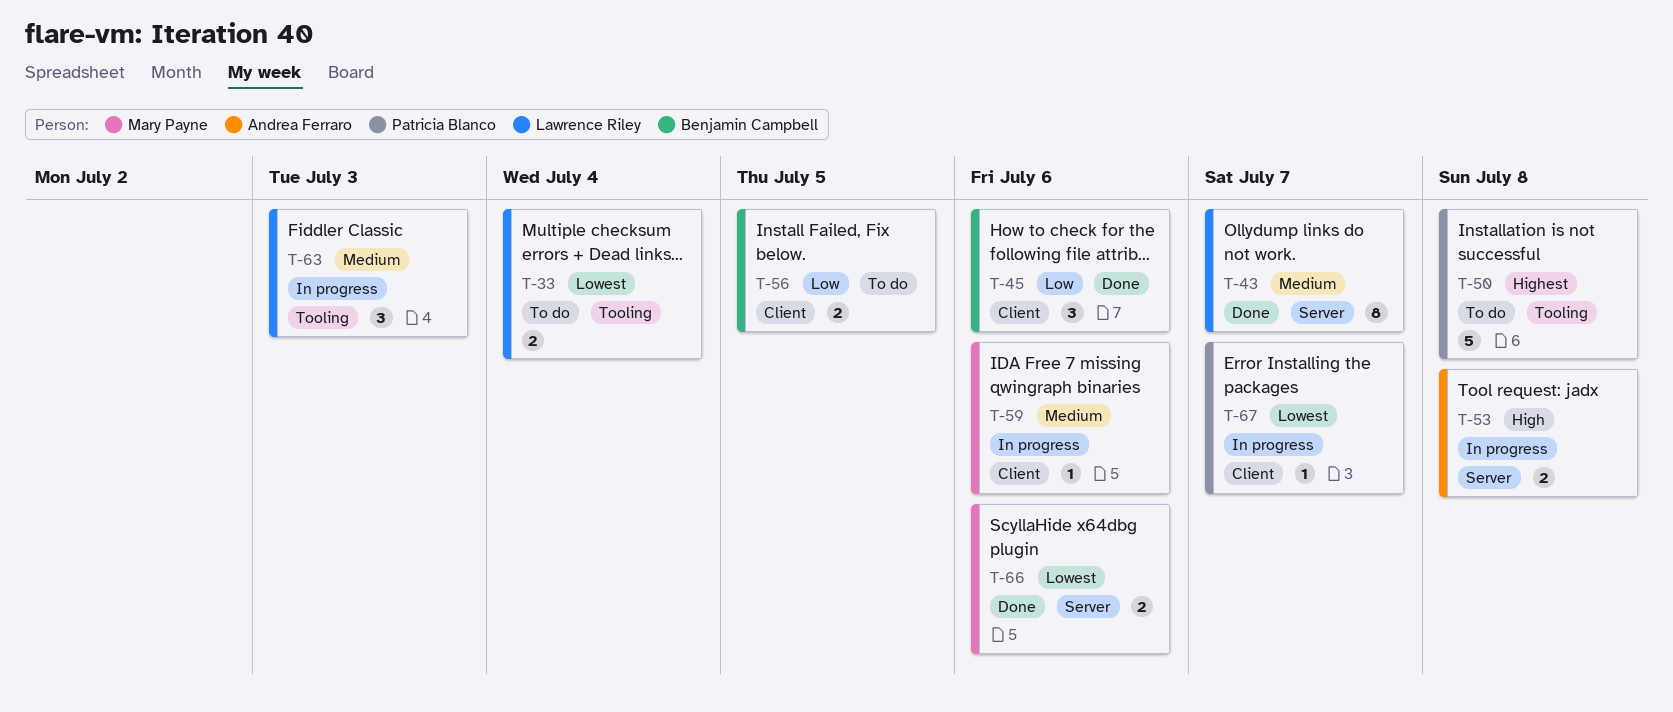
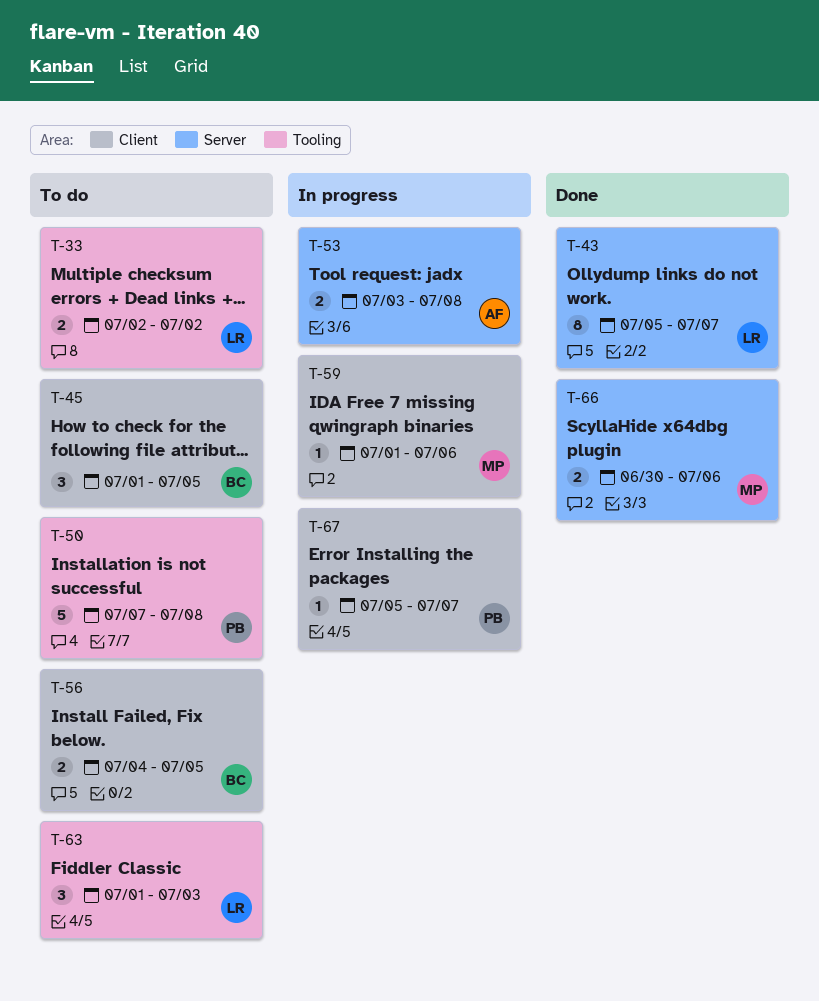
T-33, due: Jul 4 -> Jul 2
T-45, status: Done -> To do
T-45, due: Jul 6 -> Jul 5
T-63, status: In progress -> To do

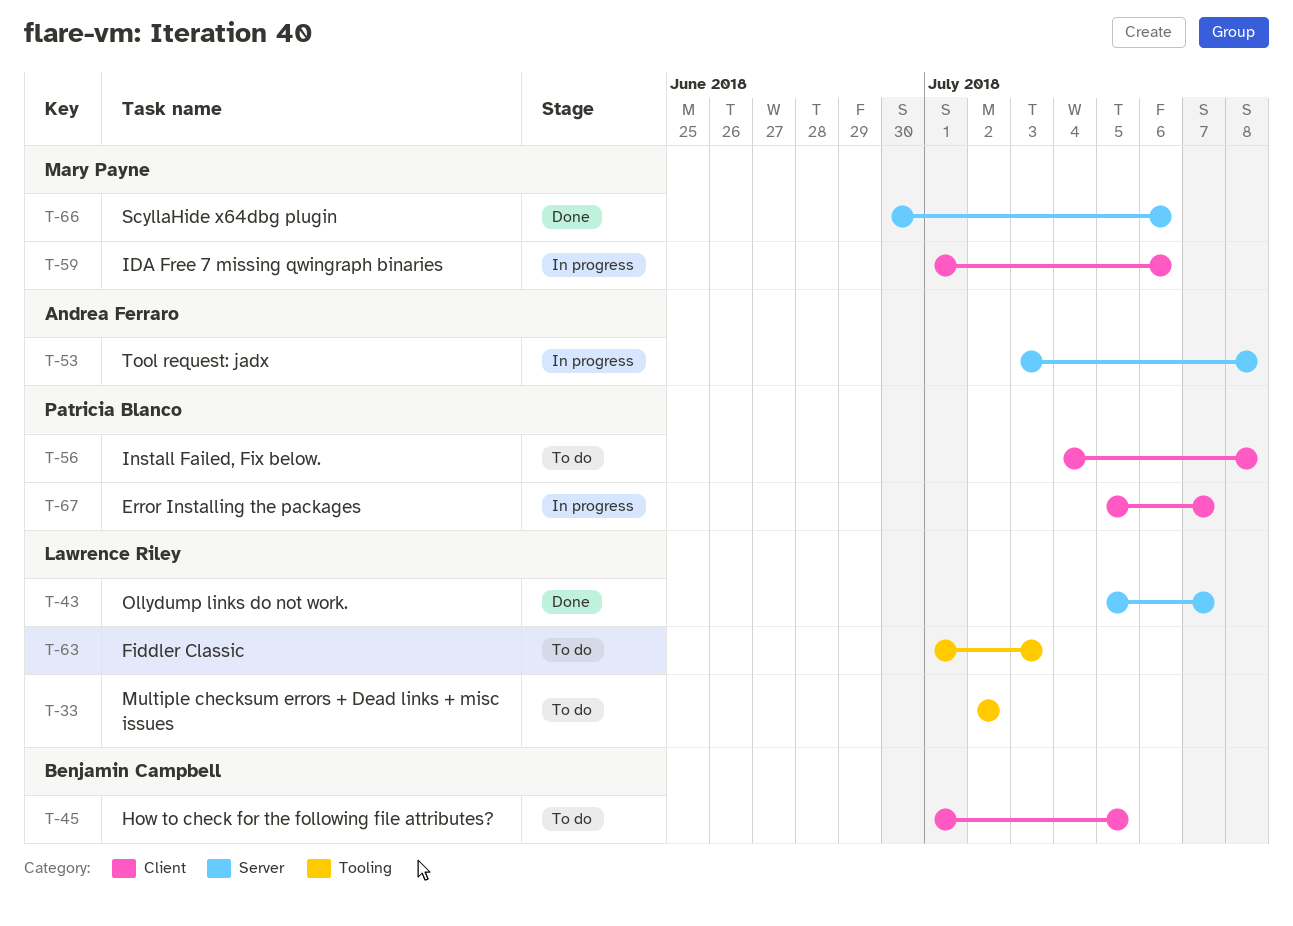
T-50: present -> none
T-56, owner: Benjamin Campbell -> Patricia Blanco
T-56, due: Jul 5 -> Jul 8

